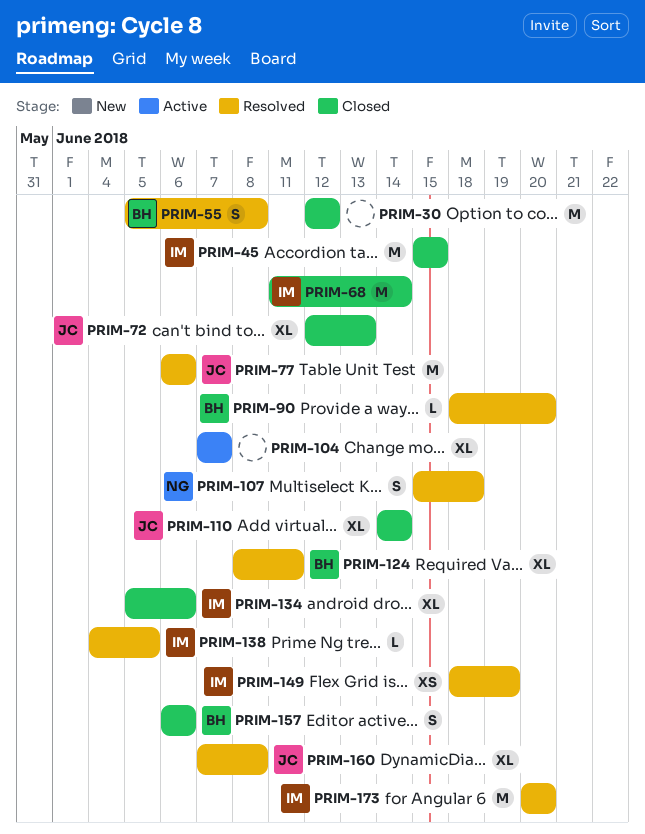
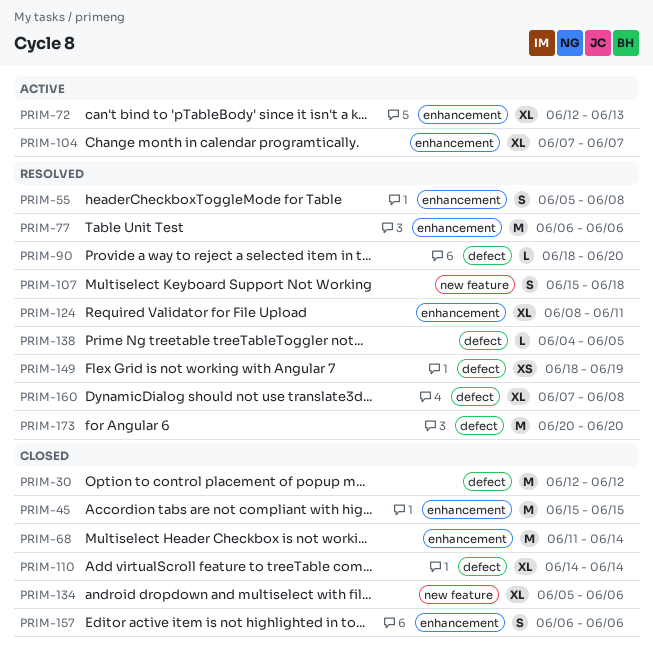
PRIM-72, status: Closed -> Active

